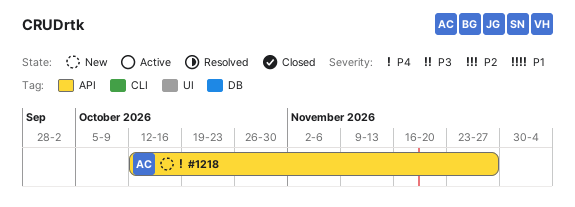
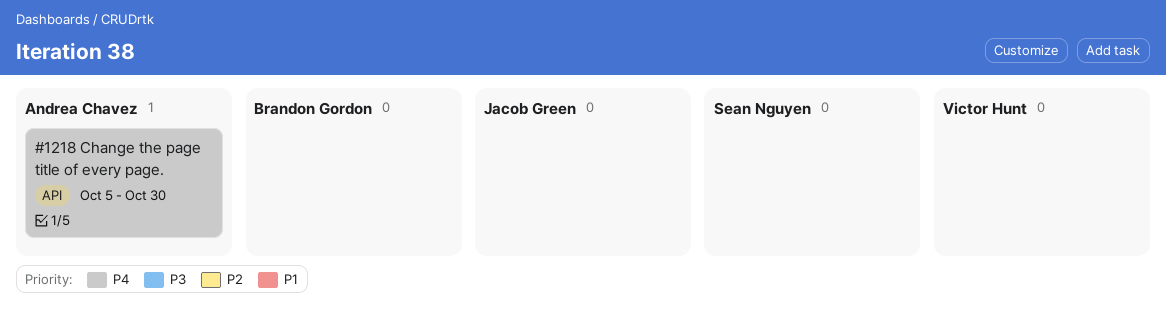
#1218, start: Oct 12 -> Oct 5
#1218, due: Nov 27 -> Oct 30

